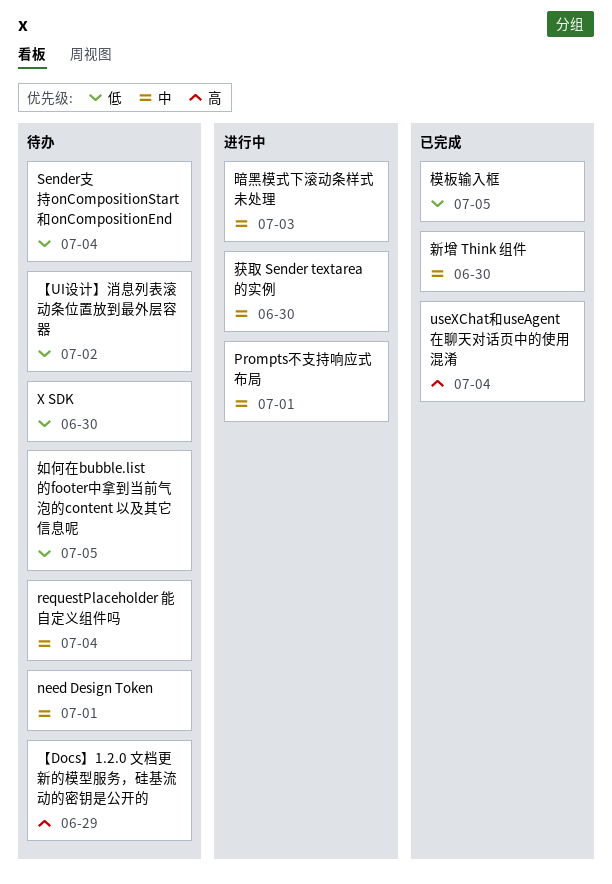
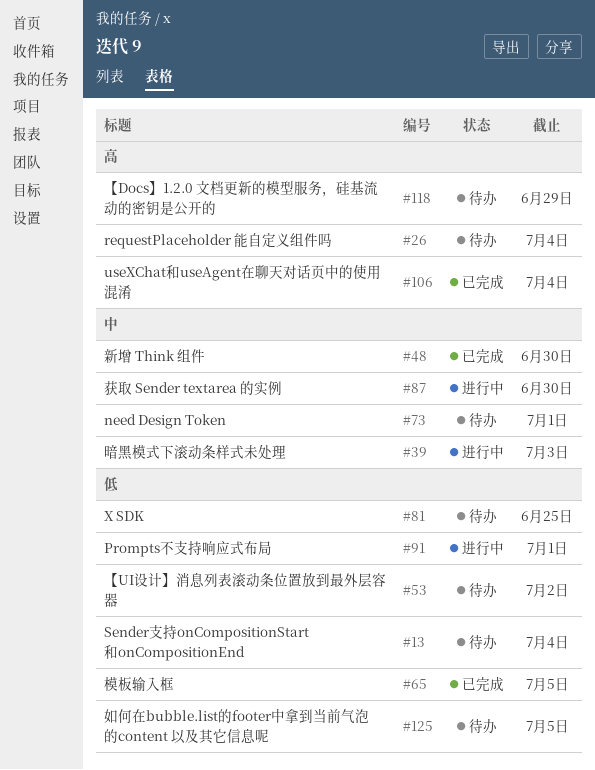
Prompts不支持响应式布局, priority: 中 -> 低
requestPlaceholder 能自定义组件吗, priority: 中 -> 高
X SDK, due: Jun 30 -> Jun 25

